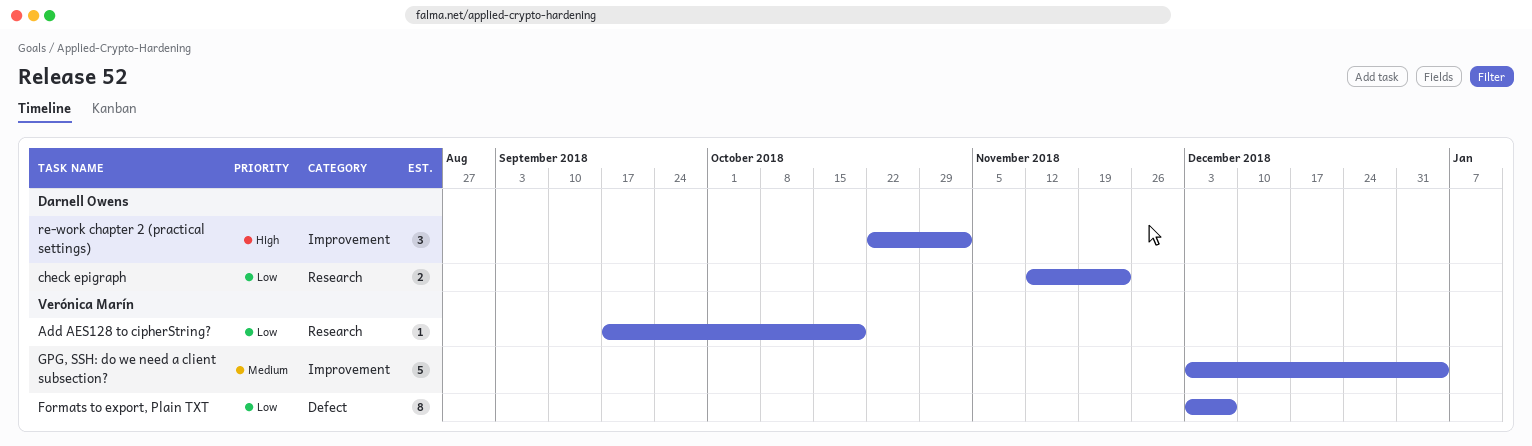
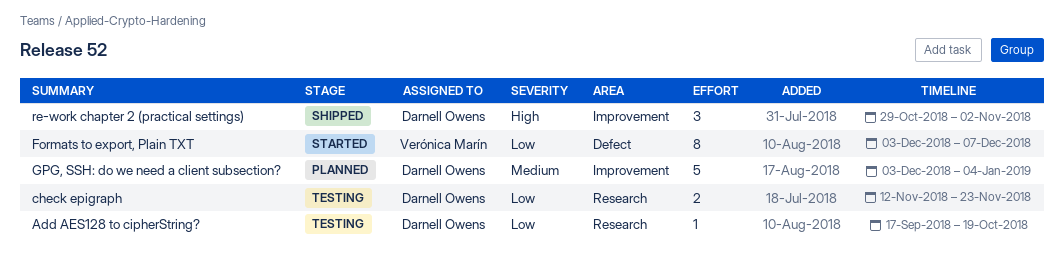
Add AES128 to cipherString?, owner: Verónica Marín -> Darnell Owens
GPG, SSH: do we need a client subsection?, owner: Verónica Marín -> Darnell Owens
re-work chapter 2 (practical settings), start: Oct 22 -> Oct 29

